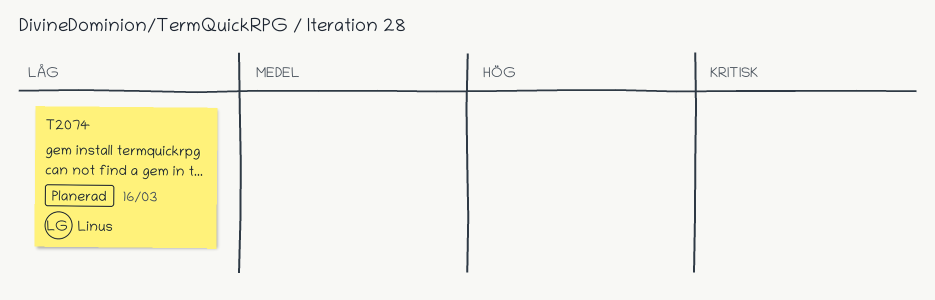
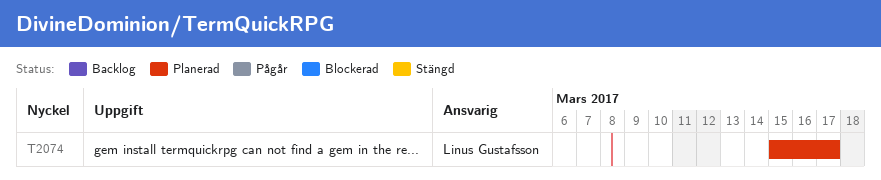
T2074, due: Mar 16 -> Mar 17

